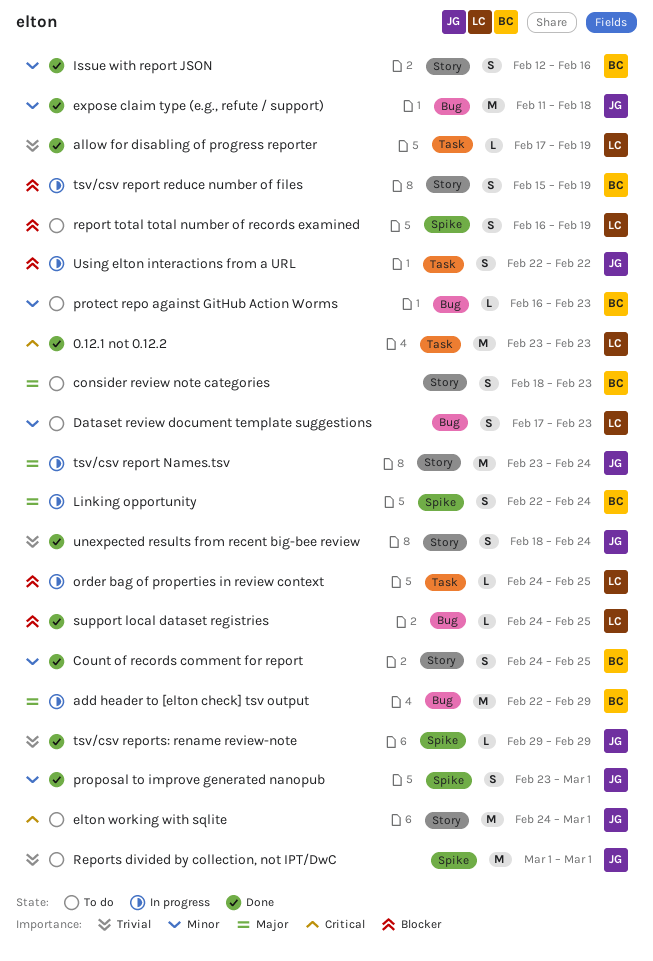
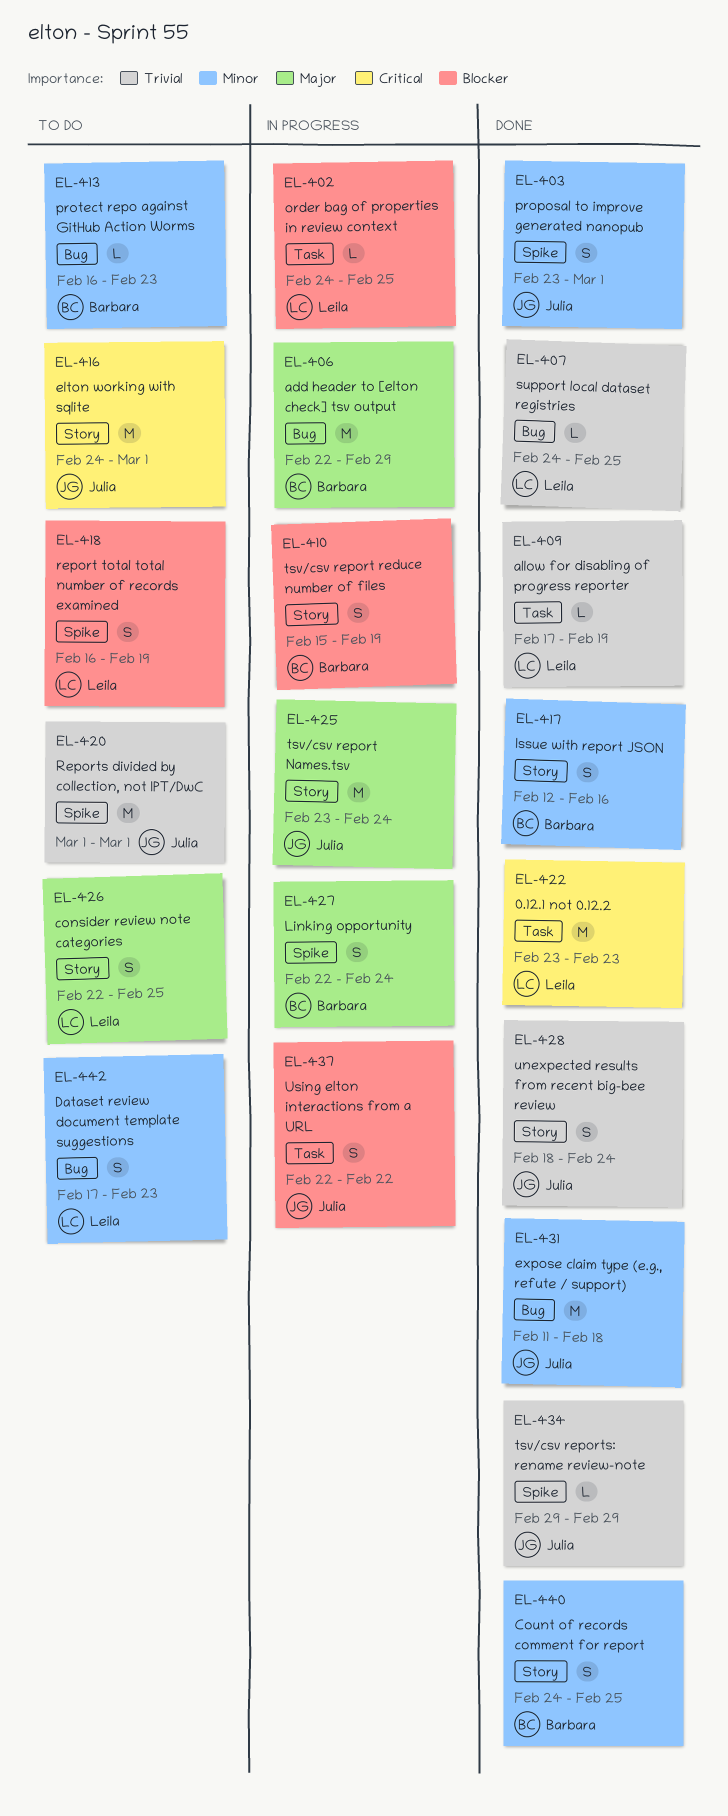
consider review note categories, owner: Barbara -> Leila
consider review note categories, start: Feb 18 -> Feb 22
consider review note categories, due: Feb 23 -> Feb 25
support local dataset registries, priority: Blocker -> Trivial

